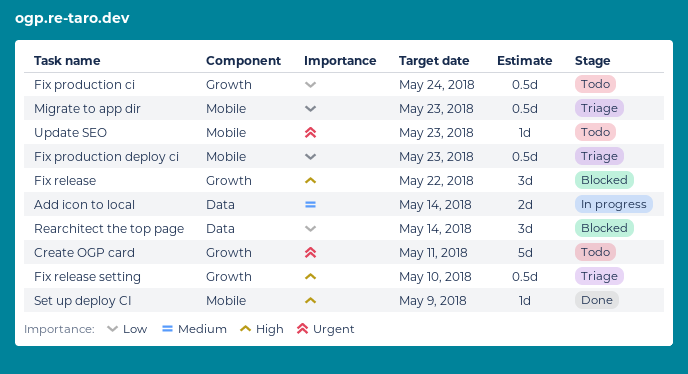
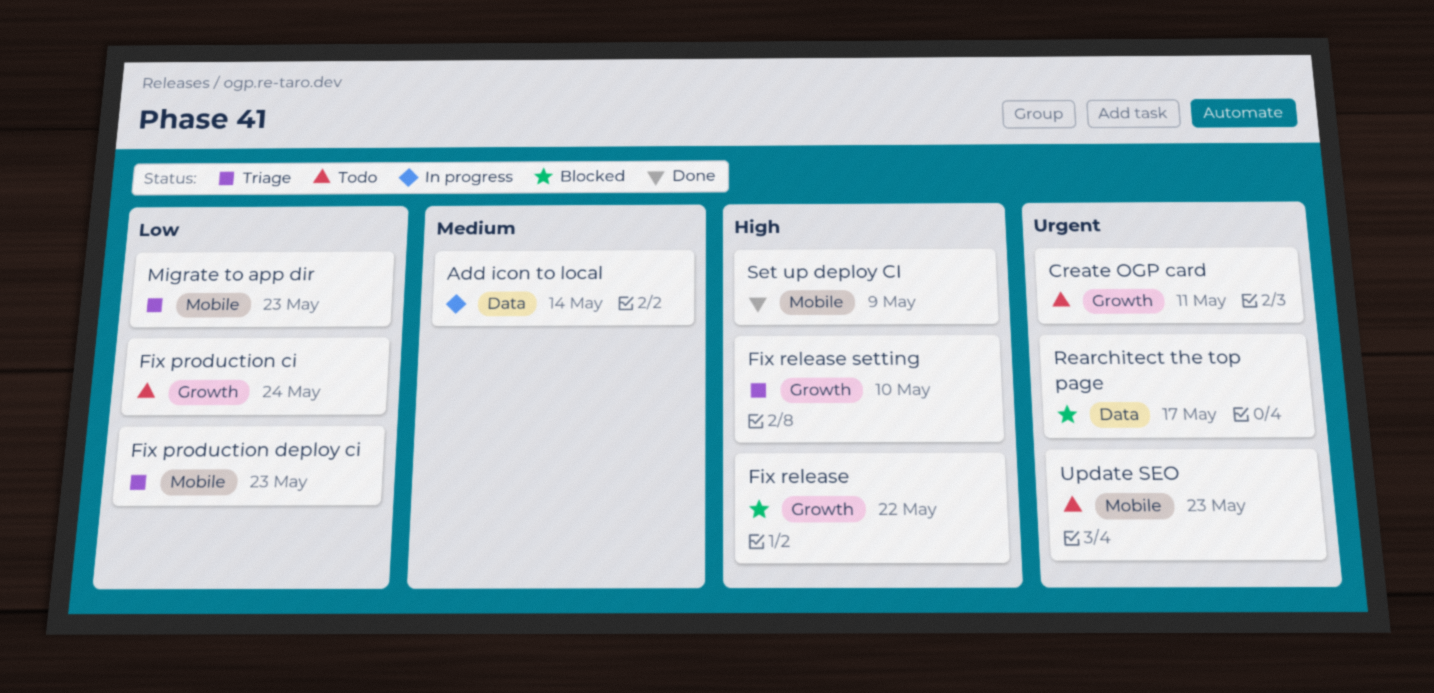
Rearchitect the top page, priority: Low -> Urgent
Rearchitect the top page, due: May 14 -> May 17

